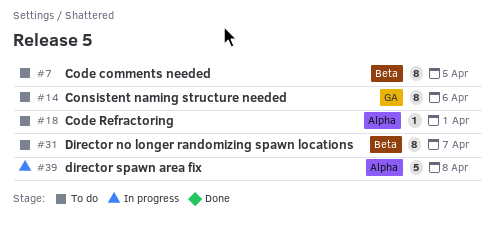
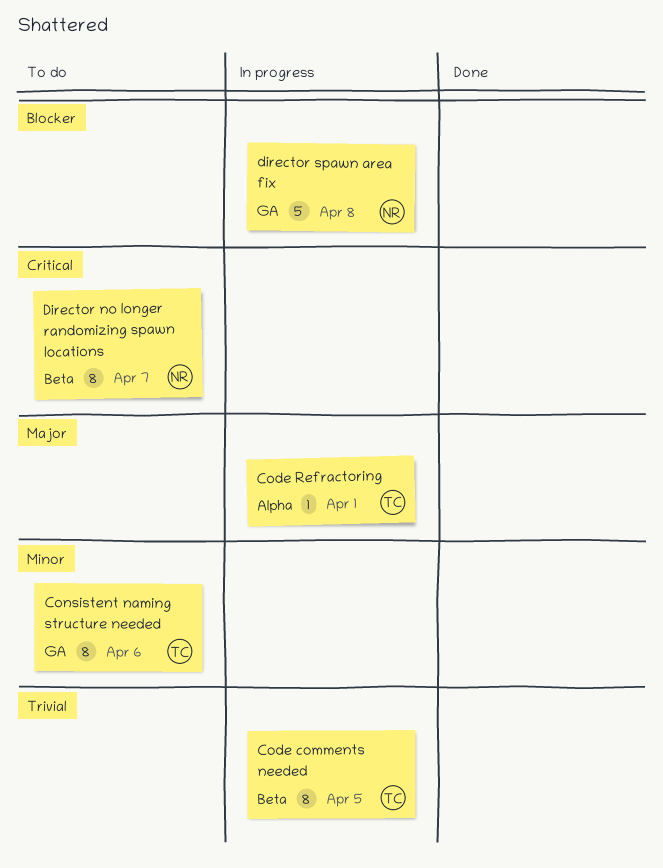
Code comments needed, status: To do -> In progress
Code Refractoring, status: To do -> In progress
director spawn area fix, label: Alpha -> GA

